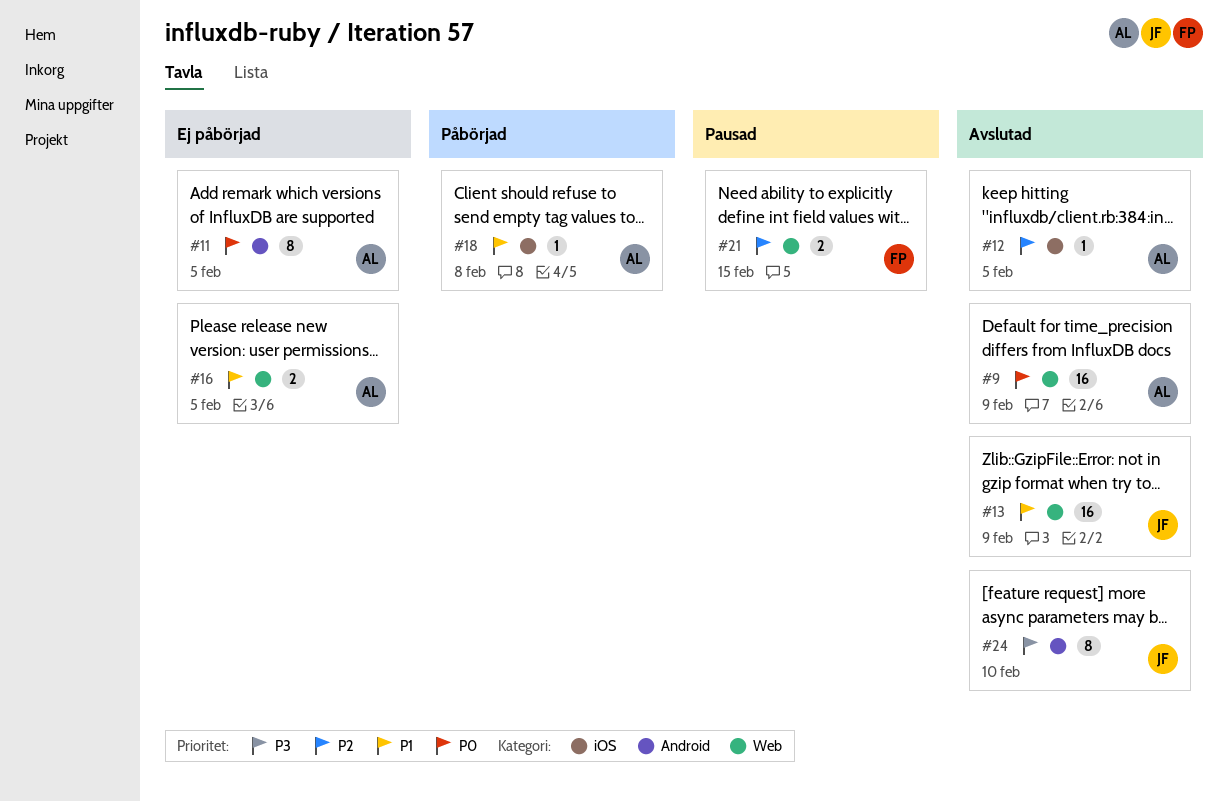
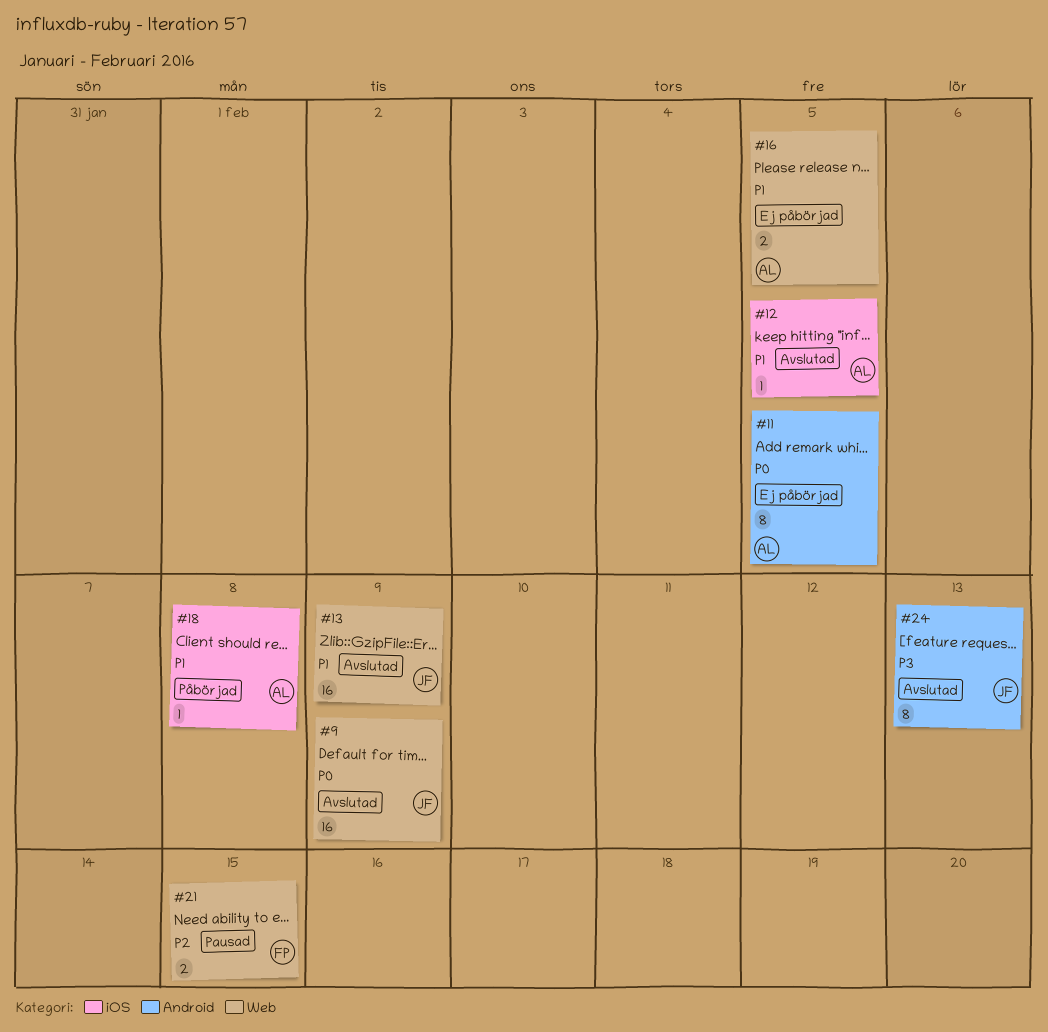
#9, owner: AL -> JF
#12, priority: P2 -> P1
#24, due: Feb 10 -> Feb 13

